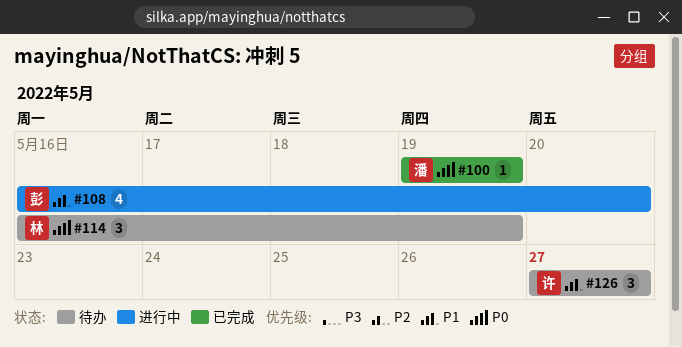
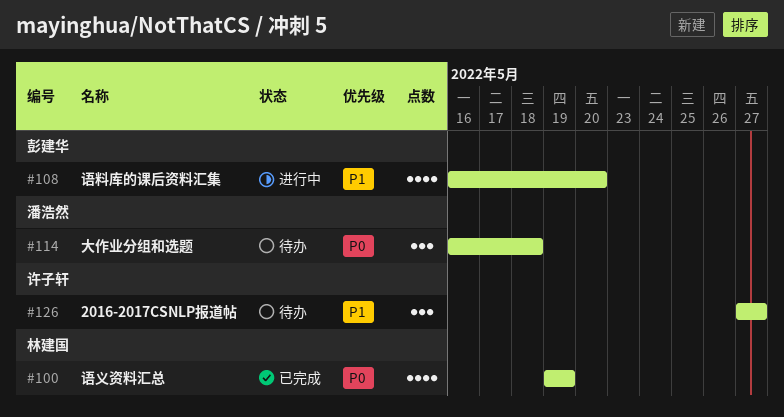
#100, owner: 潘浩然 -> 林建国
#100, estimate: 1 -> 4
#114, owner: 林建国 -> 潘浩然
#114, due: May 19 -> May 18

